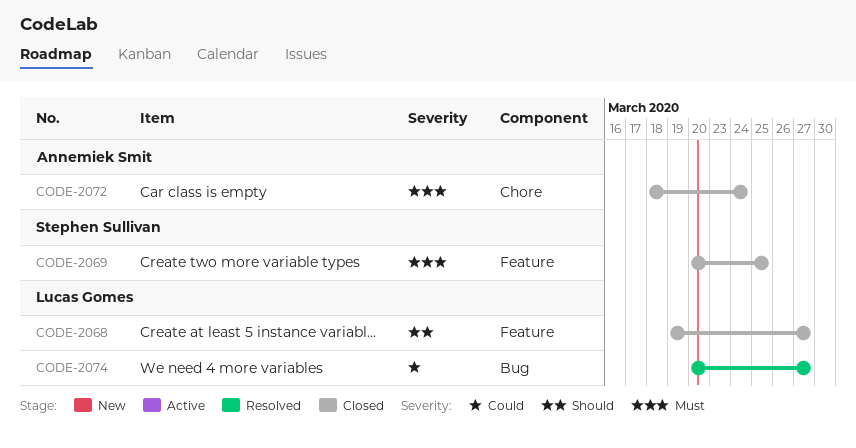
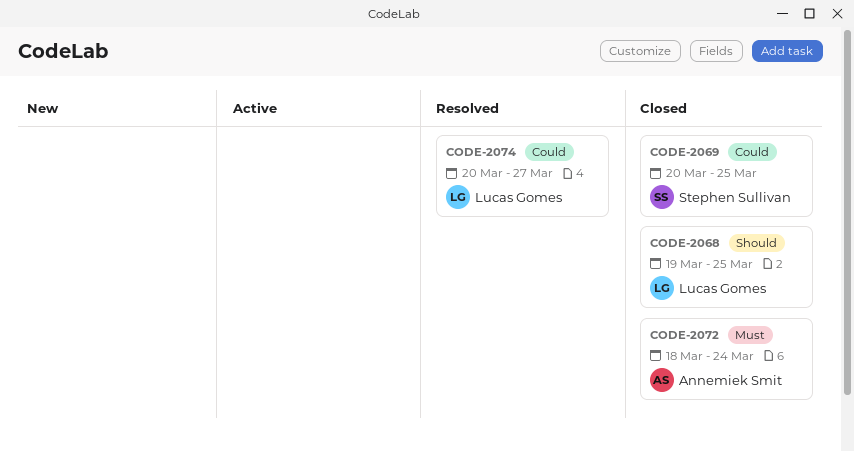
CODE-2068, due: Mar 27 -> Mar 25
CODE-2069, priority: Must -> Could

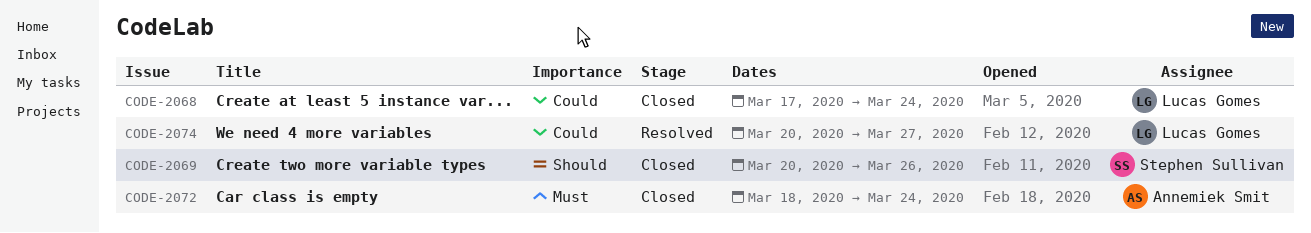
CODE-2068, priority: Should -> Could
CODE-2068, start: Mar 19 -> Mar 17
CODE-2068, due: Mar 25 -> Mar 24
CODE-2069, priority: Could -> Should
CODE-2069, due: Mar 25 -> Mar 26

